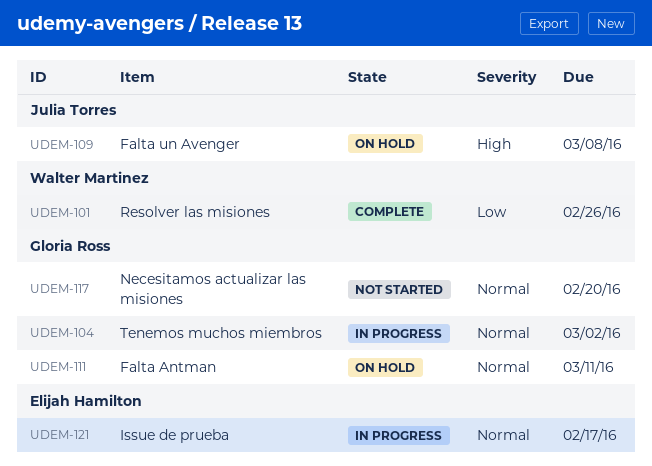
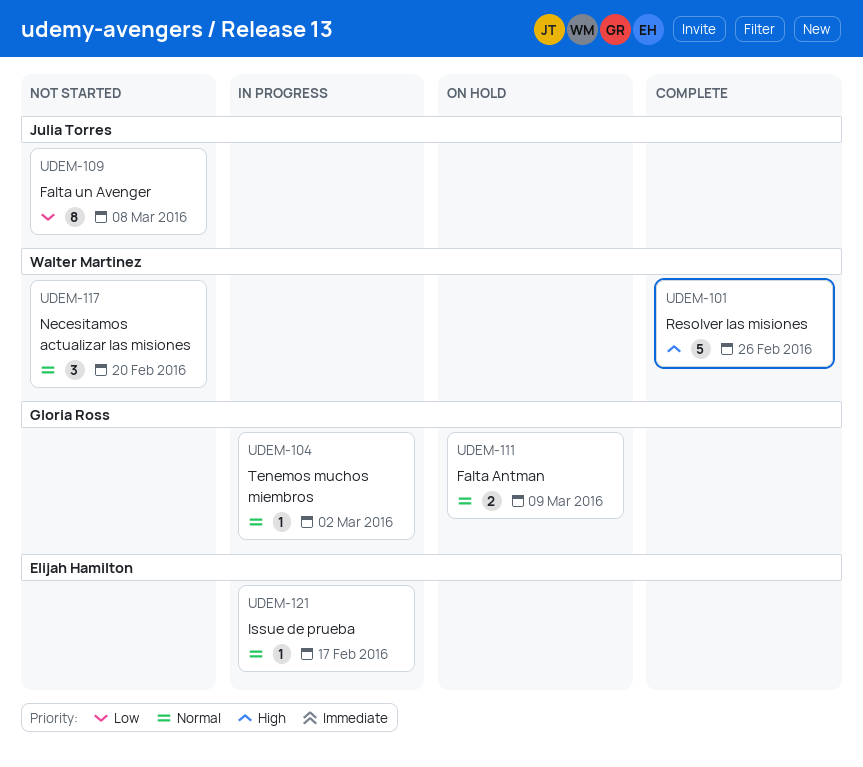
UDEM-101, priority: Low -> High
UDEM-109, status: On hold -> Not started
UDEM-109, priority: High -> Low
UDEM-111, due: Mar 11 -> Mar 9
UDEM-117, owner: Gloria Ross -> Walter Martinez

